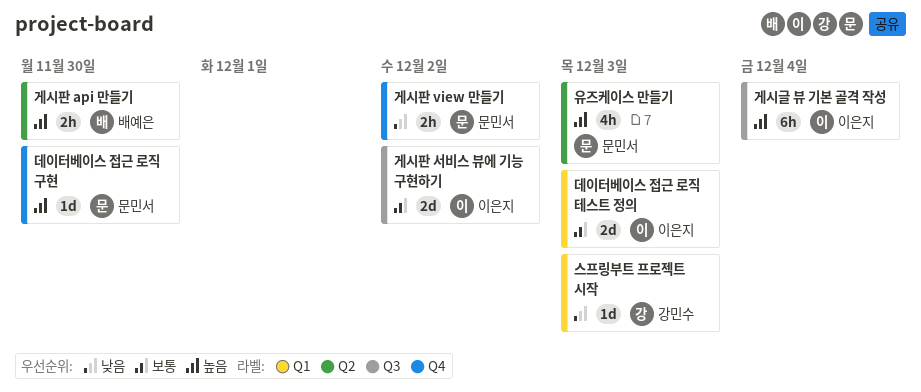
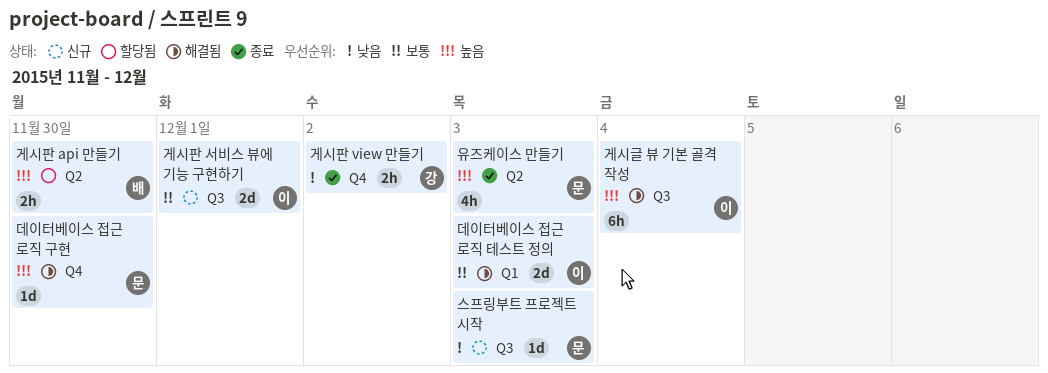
게시판 view 만들기, owner: 문민서 -> 강민수
게시판 서비스 뷰에 기능 구현하기, due: Dec 2 -> Dec 1
스프링부트 프로젝트 시작, owner: 강민수 -> 문민서
스프링부트 프로젝트 시작, label: Q1 -> Q3

